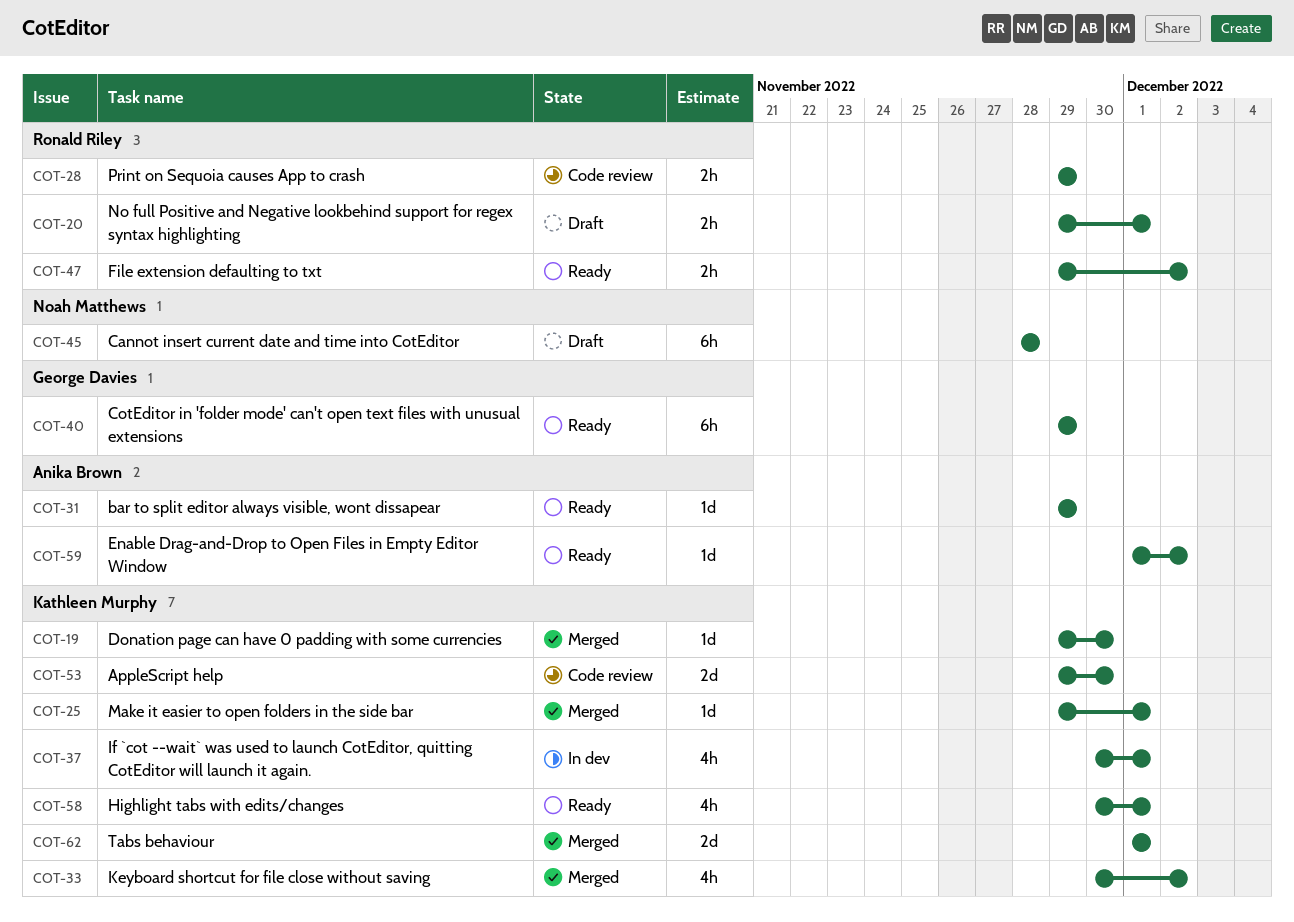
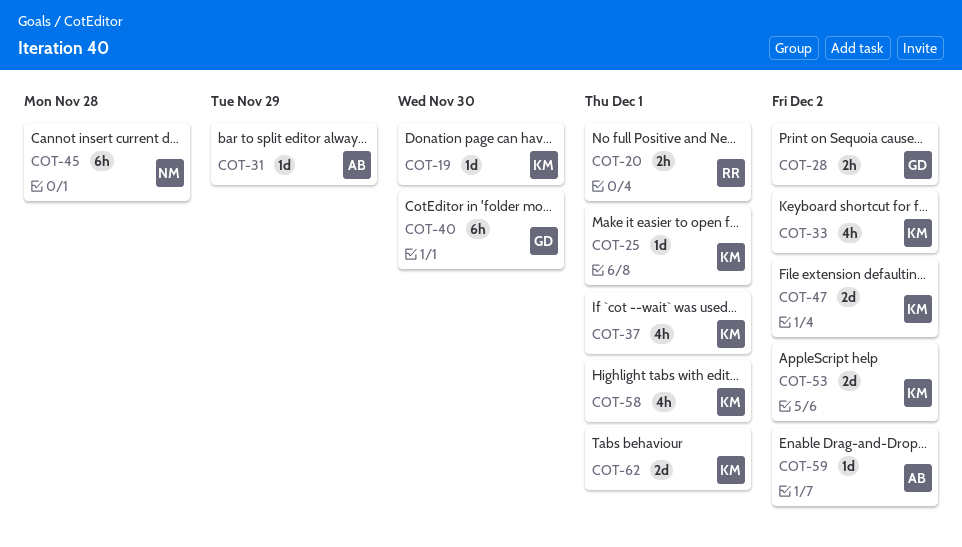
COT-28, owner: Ronald Riley -> George Davies
COT-28, due: Nov 29 -> Dec 2
COT-40, due: Nov 29 -> Nov 30
COT-47, owner: Ronald Riley -> Kathleen Murphy
COT-47, estimate: 2h -> 2d
COT-53, due: Nov 30 -> Dec 2

